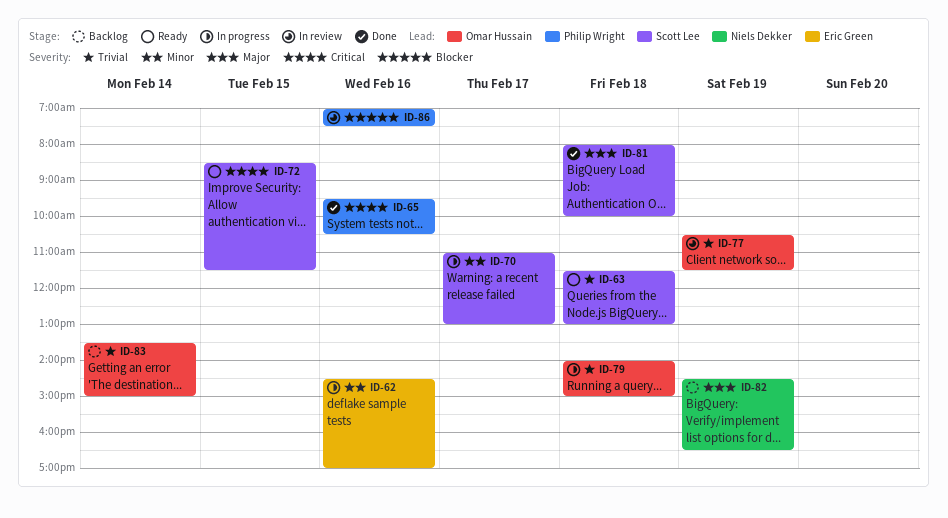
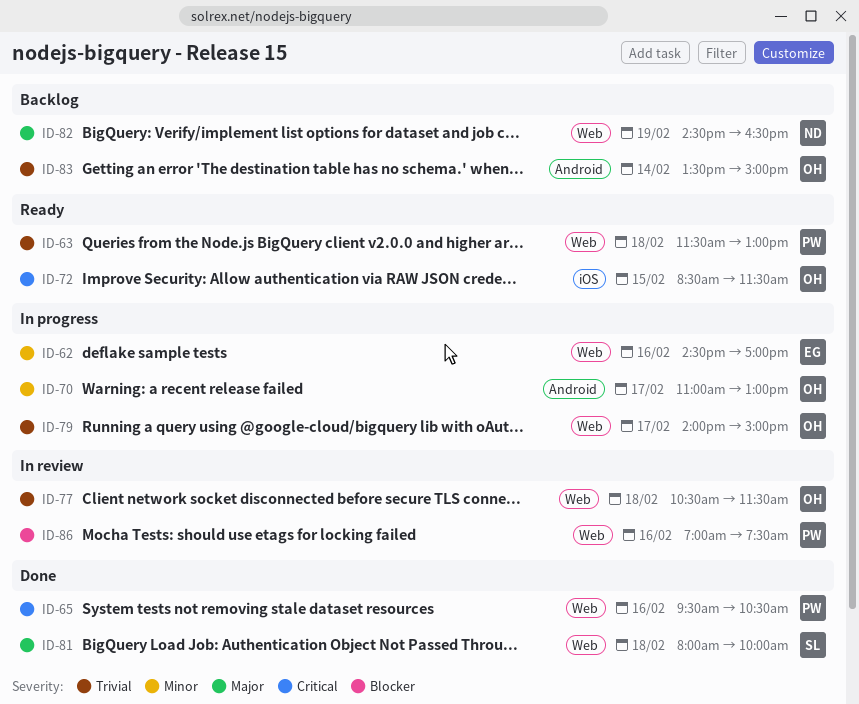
ID-63, owner: Scott Lee -> Philip Wright
ID-70, owner: Scott Lee -> Omar Hussain
ID-72, owner: Scott Lee -> Omar Hussain
ID-77, day: Feb 19 -> Feb 18
ID-79, day: Feb 18 -> Feb 17

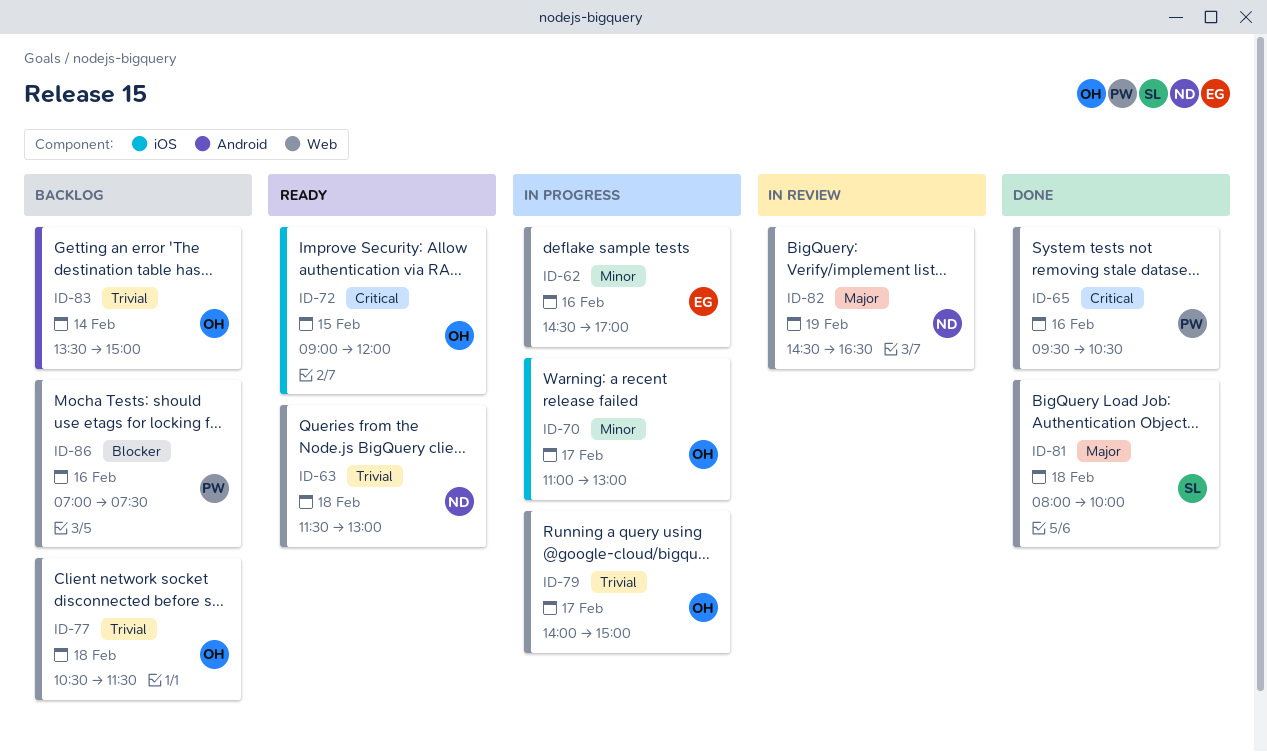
ID-63, owner: PW -> ND
ID-70, label: Android -> iOS
ID-72, begins: 08:30 -> 09:00
ID-72, ends: 11:30 -> 12:00
ID-77, status: In review -> Backlog
ID-82, status: Backlog -> In review
ID-86, status: In review -> Backlog

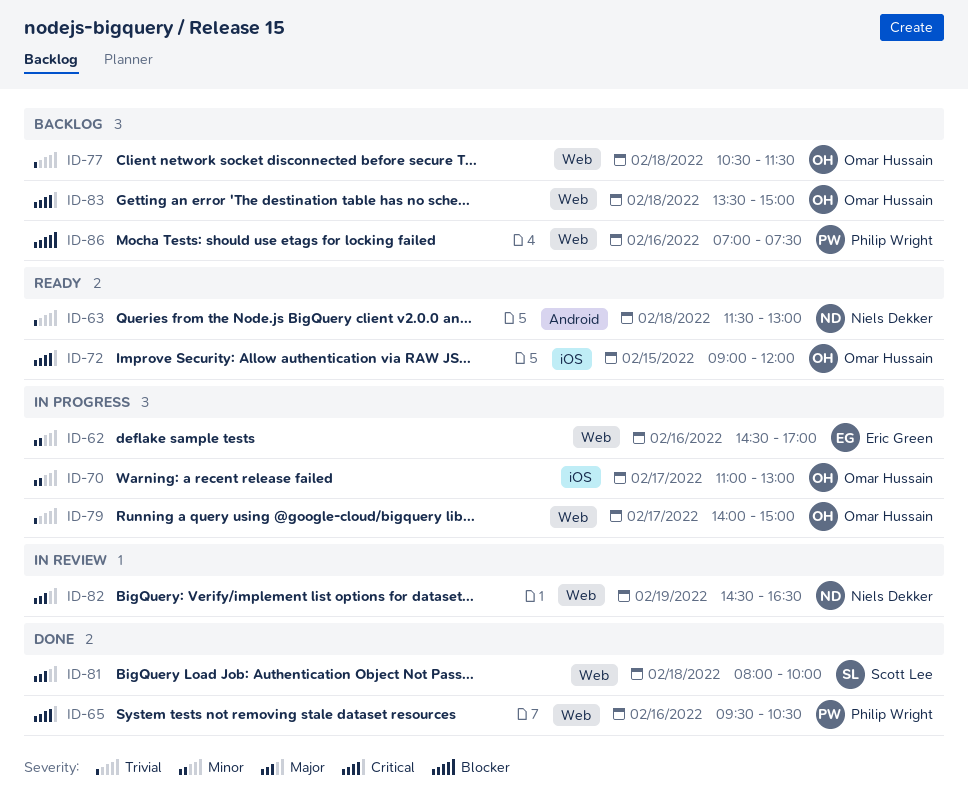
ID-63, label: Web -> Android
ID-83, priority: Trivial -> Critical
ID-83, label: Android -> Web
ID-83, day: Feb 14 -> Feb 18

